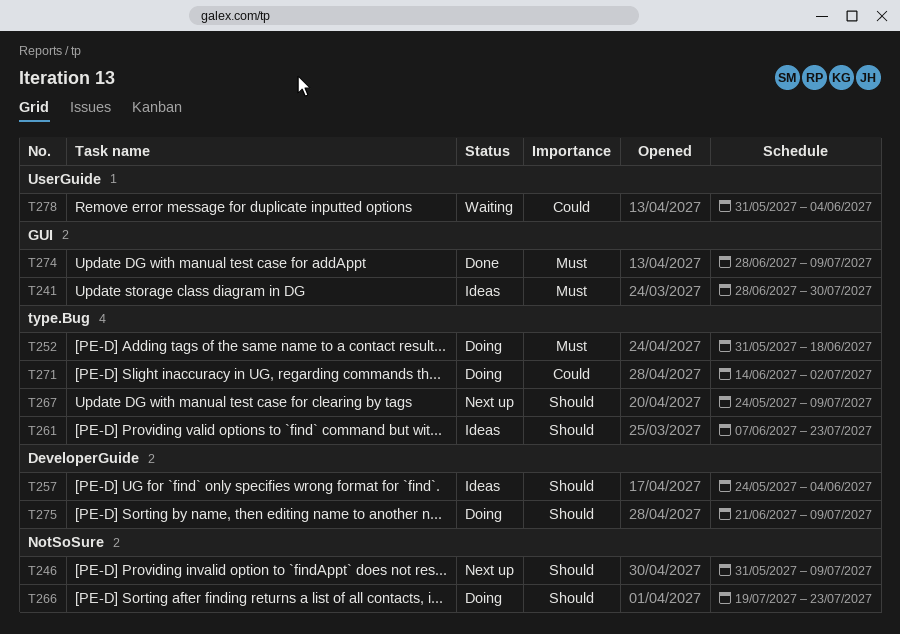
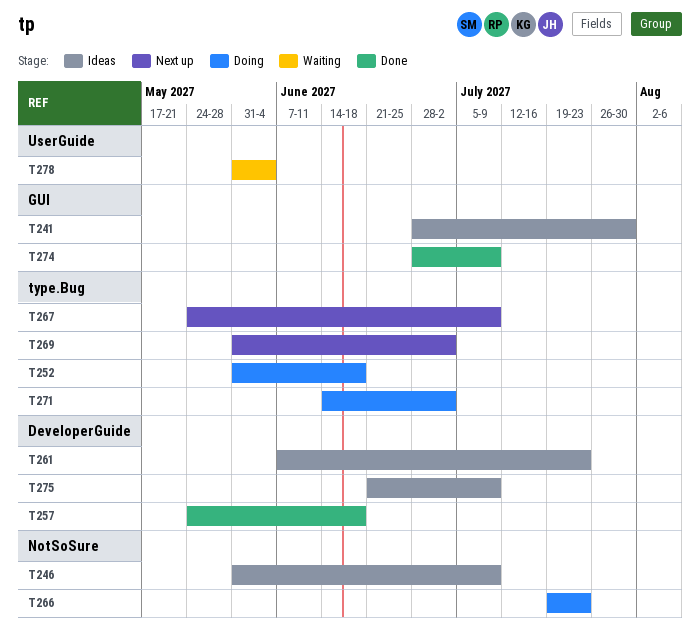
T246, status: Next up -> Ideas
T257, status: Ideas -> Done
T257, due: Jun 4 -> Jun 18
T261, label: type.Bug -> DeveloperGuide
T269: none -> present
T275, status: Doing -> Ideas

